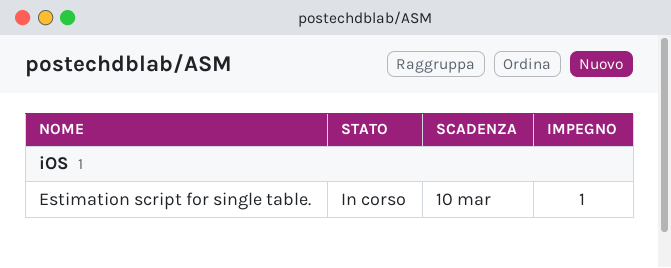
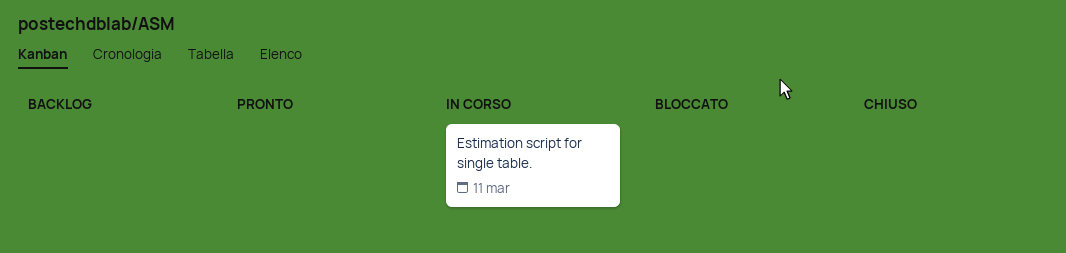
Estimation script for single table., due: Mar 10 -> Mar 11

